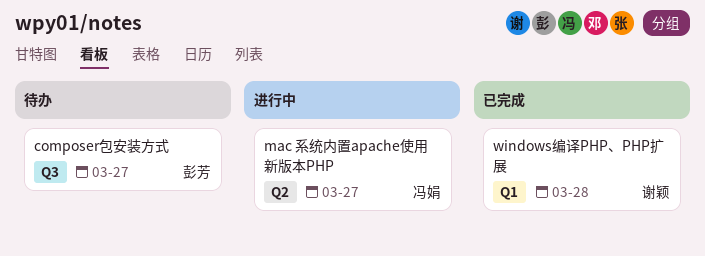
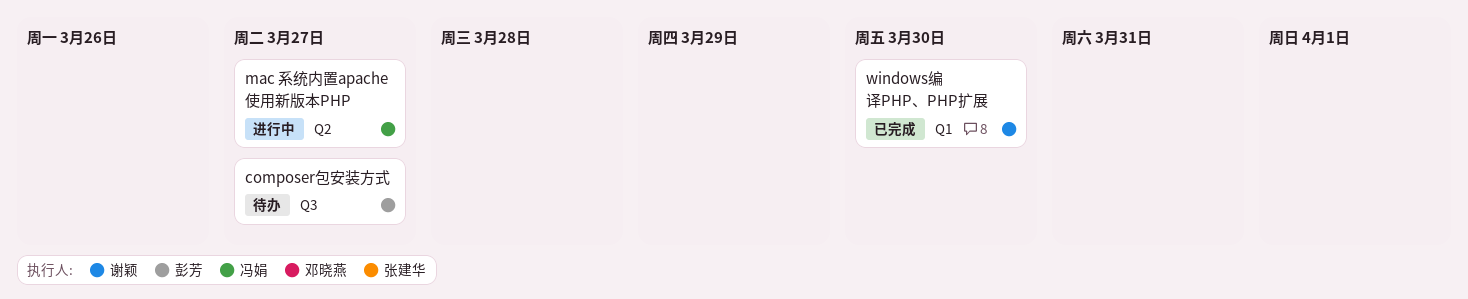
windows编译PHP、PHP扩展, due: Mar 28 -> Mar 30

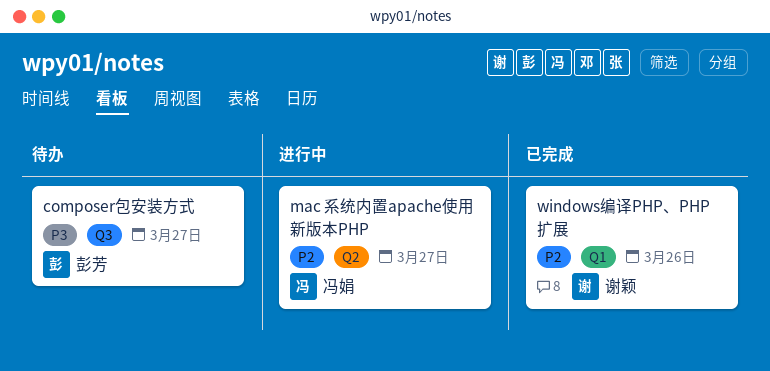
windows编译PHP、PHP扩展, due: Mar 30 -> Mar 26

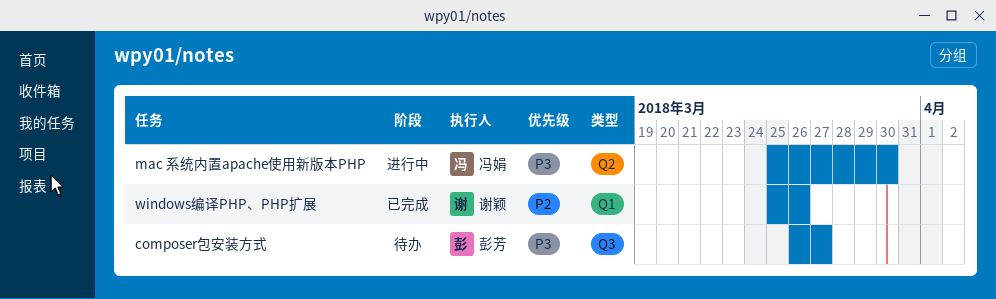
mac 系统内置apache使用新版本PHP, priority: P2 -> P3
mac 系统内置apache使用新版本PHP, due: Mar 27 -> Mar 30

